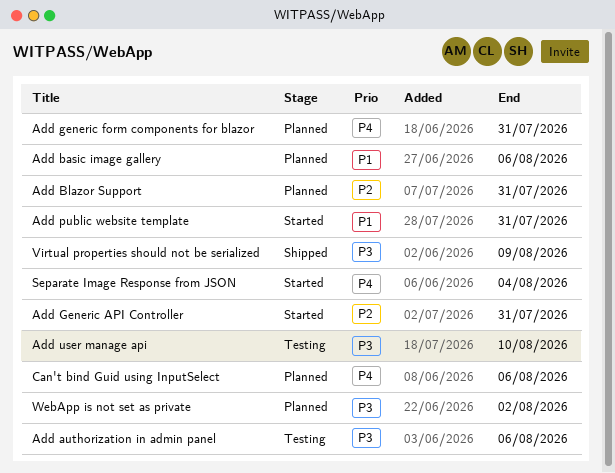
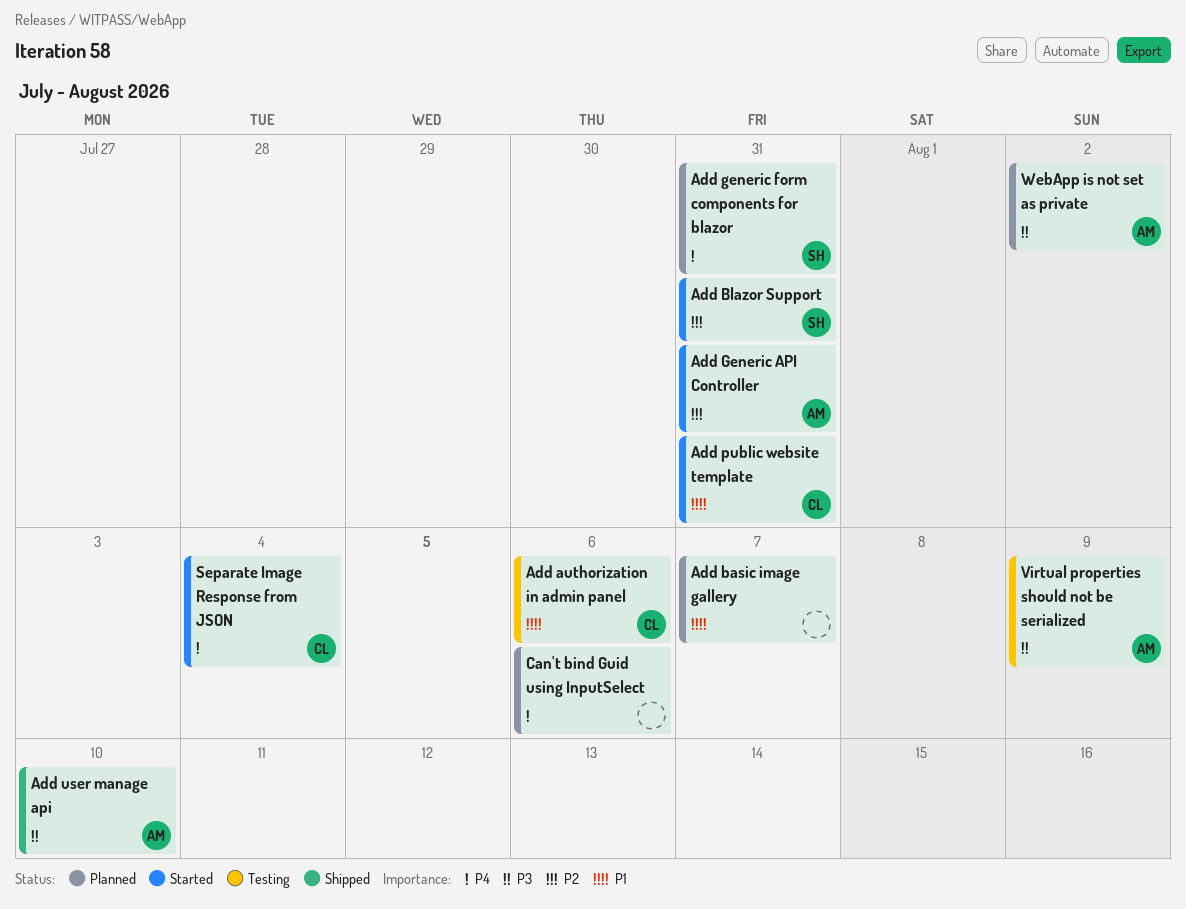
Add authorization in admin panel, priority: P3 -> P1
Add basic image gallery, due: Aug 6 -> Aug 7
Add Blazor Support, status: Planned -> Started
Add user manage api, status: Testing -> Shipped
Virtual properties should not be serialized, status: Shipped -> Testing

